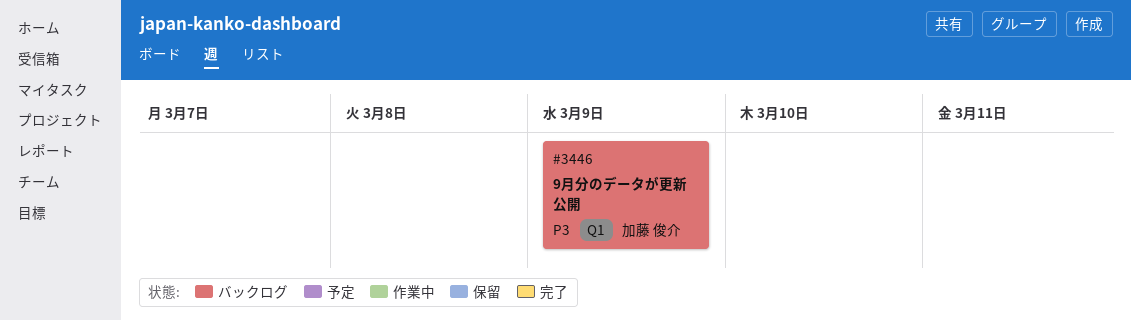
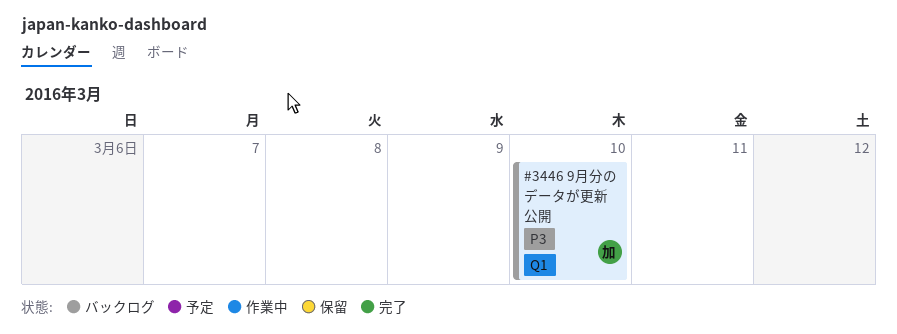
#3446, due: Mar 9 -> Mar 10

